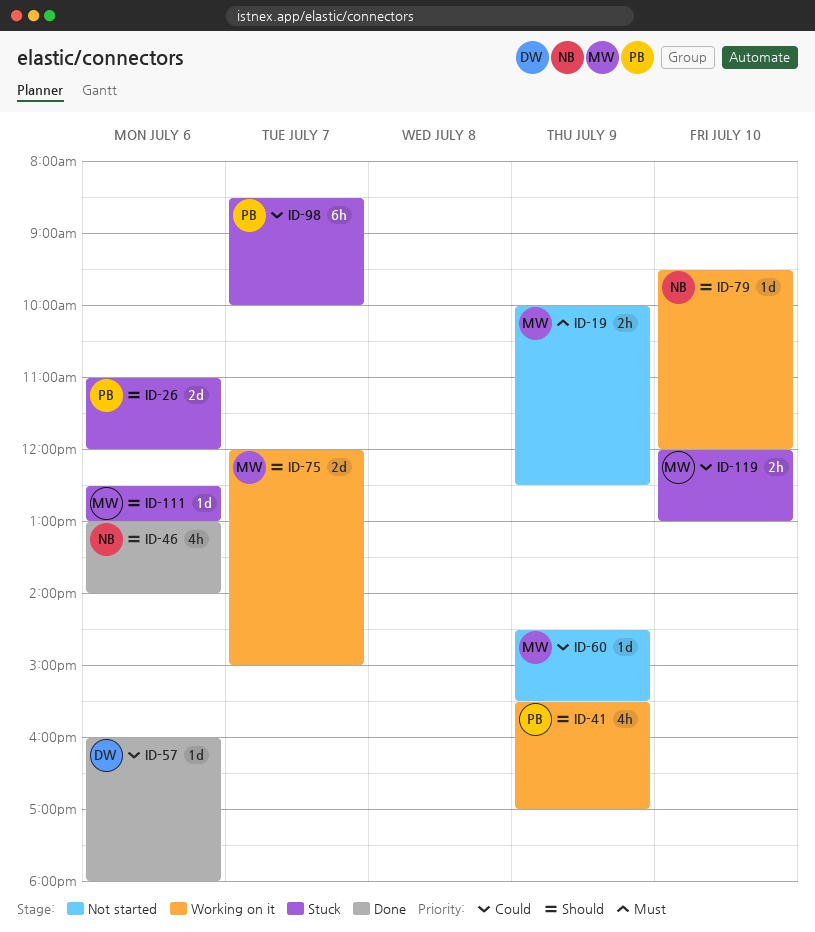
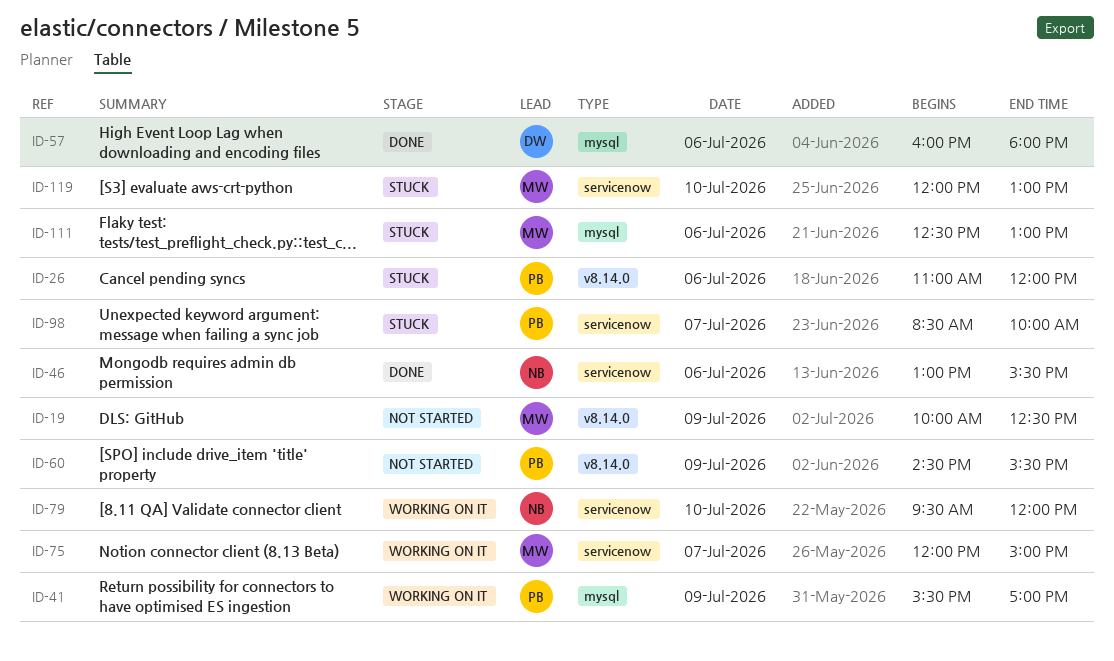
ID-46, ends: 14:00 -> 15:30
ID-60, owner: MW -> PB

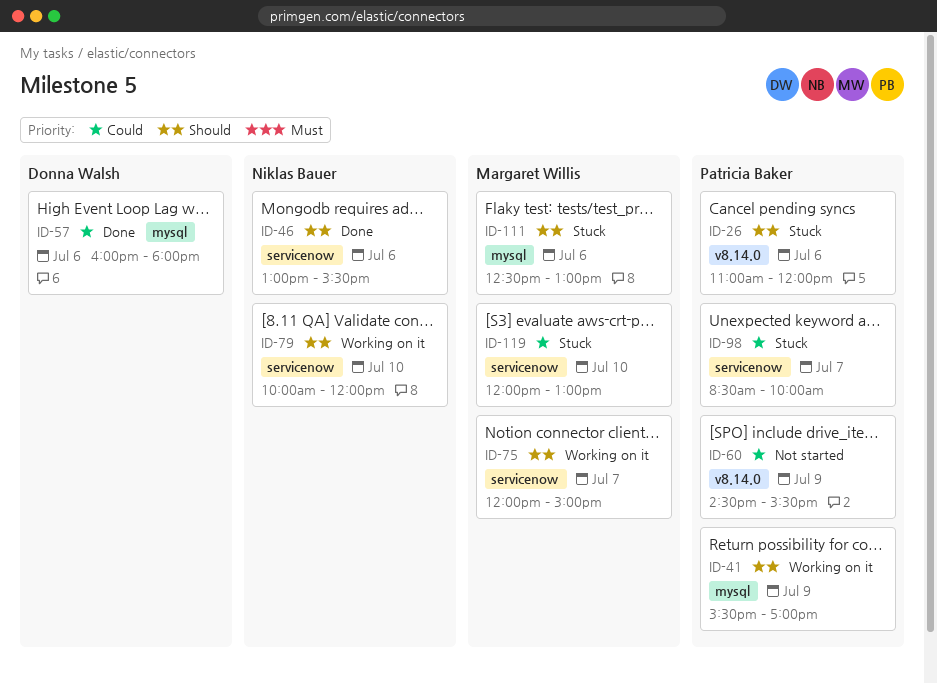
ID-19: present -> none
ID-79, begins: 09:30 -> 10:00

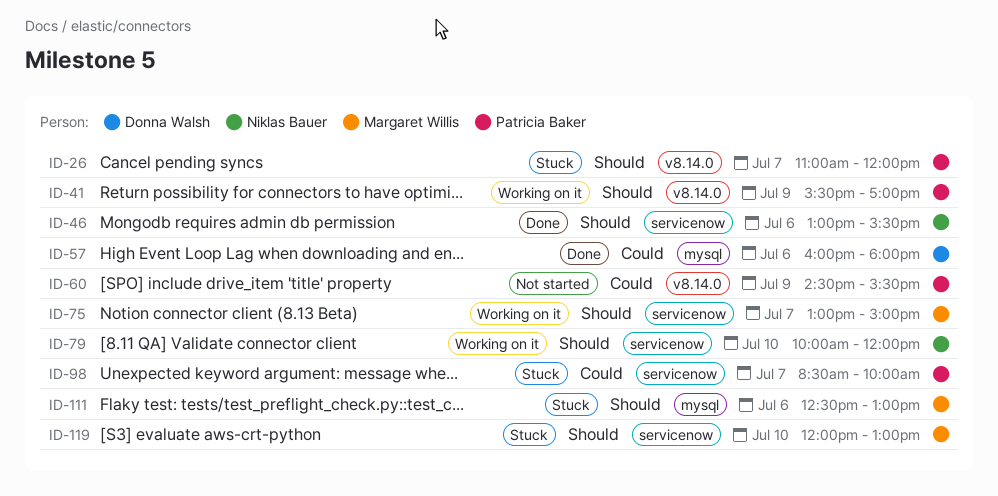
ID-26, day: Jul 6 -> Jul 7
ID-41, label: mysql -> v8.14.0
ID-75, begins: 12:00 -> 13:00
ID-119, priority: Could -> Should

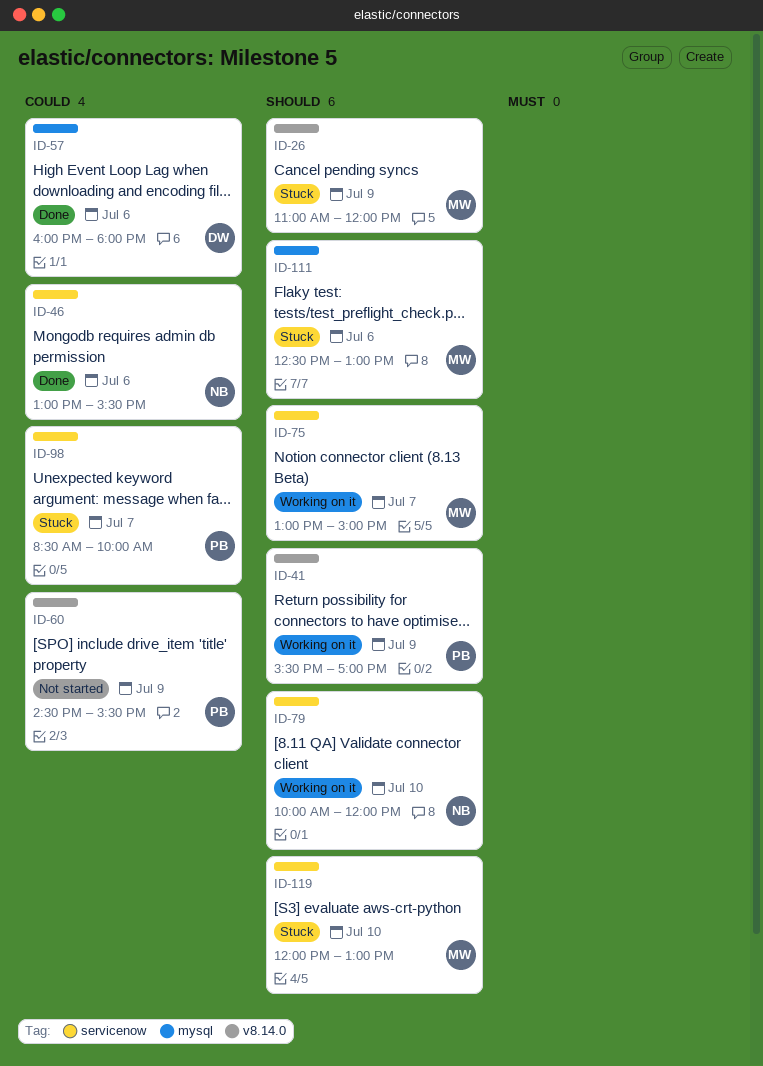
ID-26, owner: Patricia Baker -> Margaret Willis
ID-26, day: Jul 7 -> Jul 9
ID-46, priority: Should -> Could

